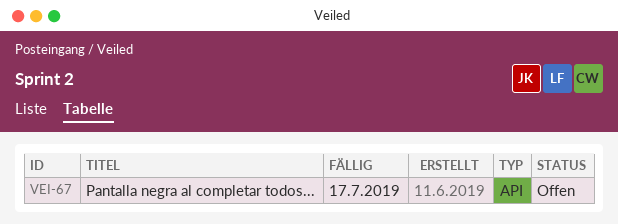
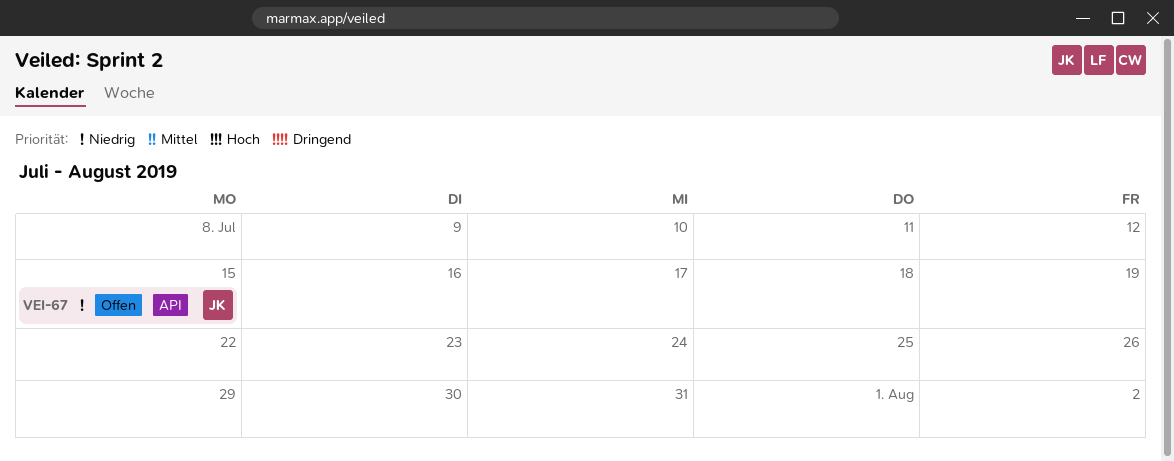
VEI-67, due: Jul 17 -> Jul 15

